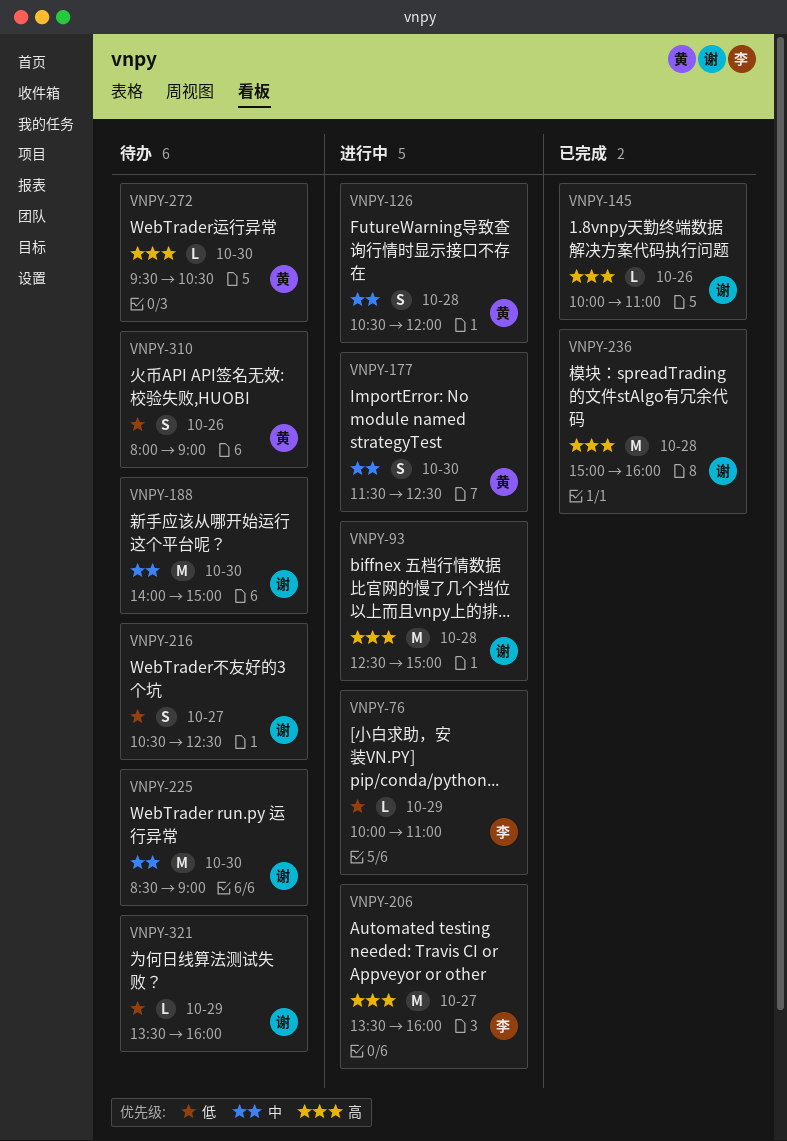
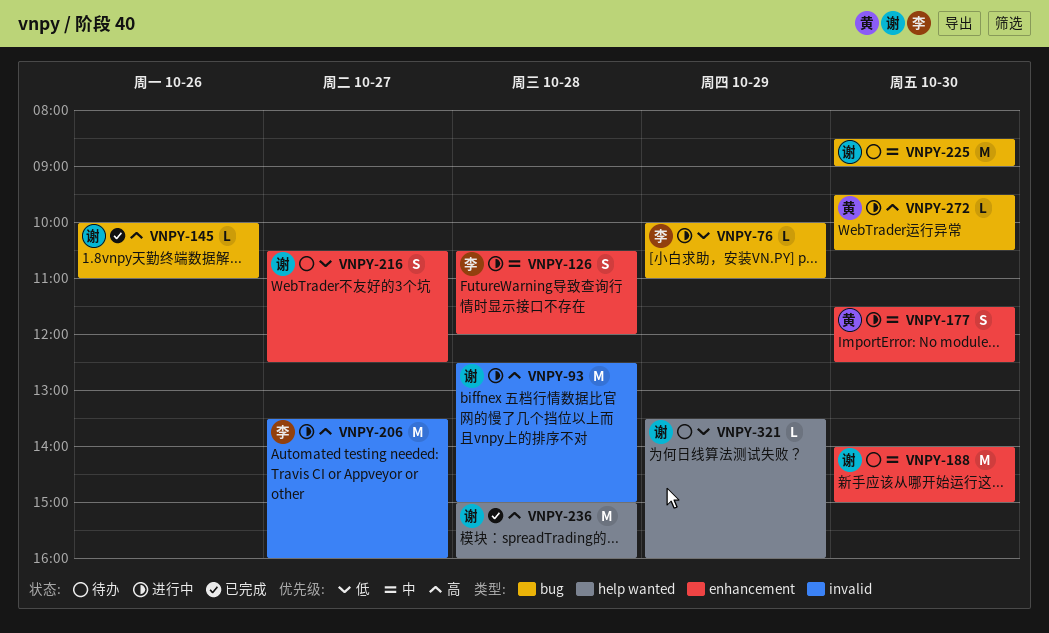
VNPY-126, owner: 黄 -> 李
VNPY-272, status: 待办 -> 进行中
VNPY-310: present -> none

